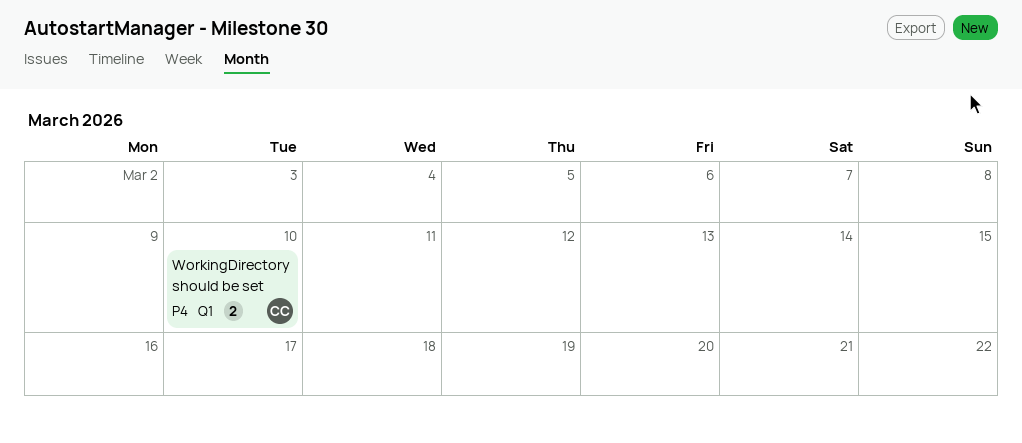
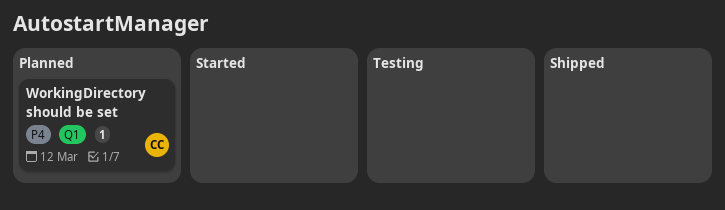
WorkingDirectory should be set, estimate: 2 -> 1
WorkingDirectory should be set, due: Mar 10 -> Mar 12

